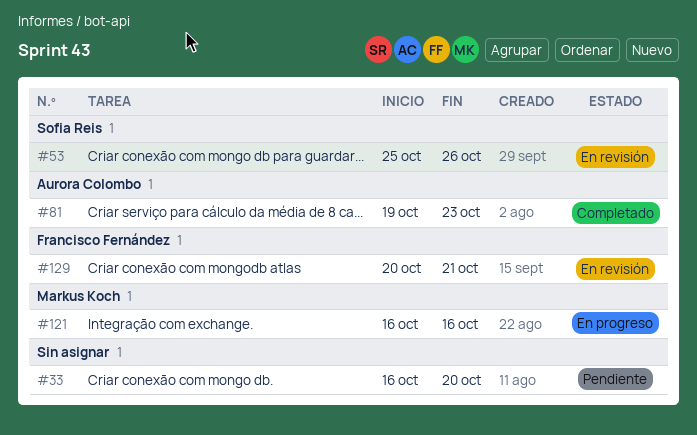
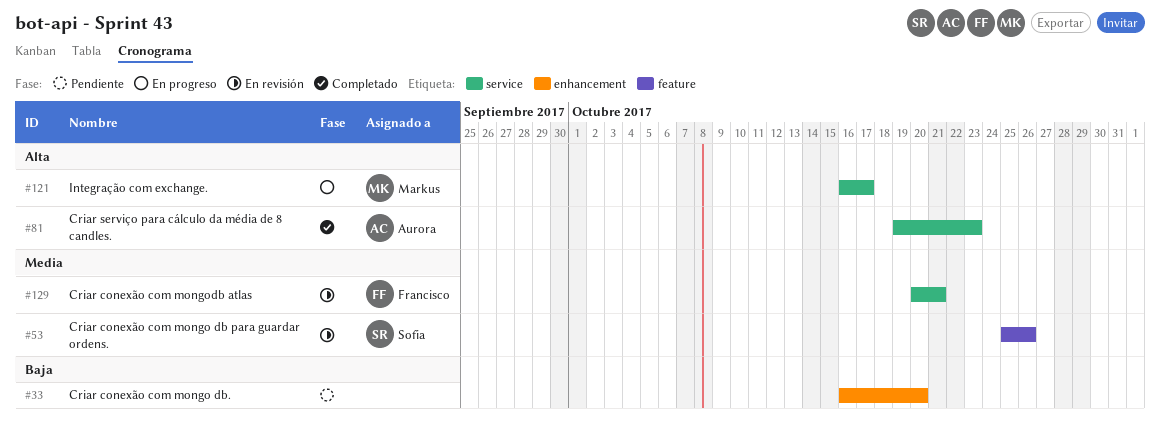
#121, due: Oct 16 -> Oct 17

